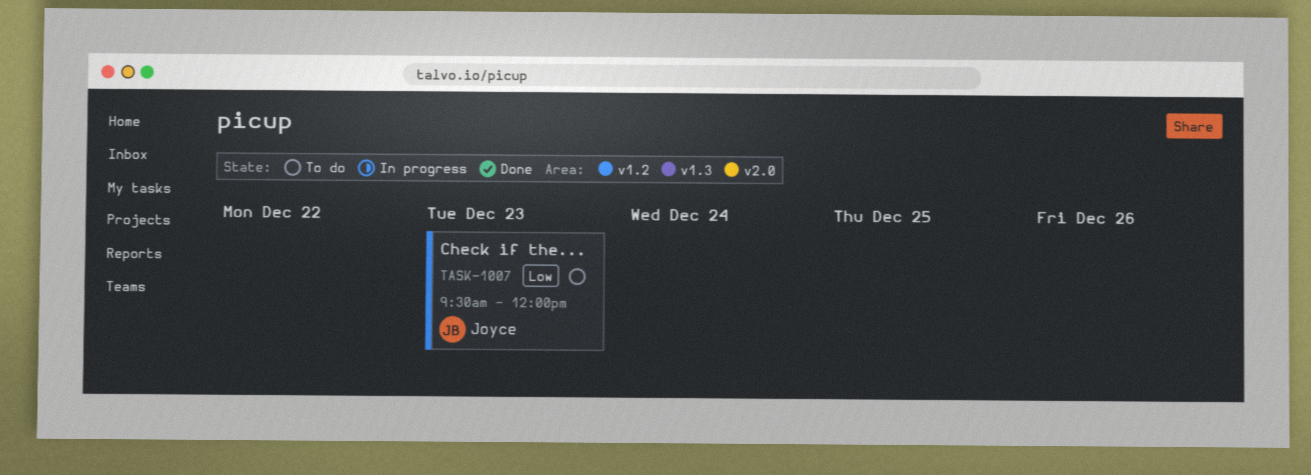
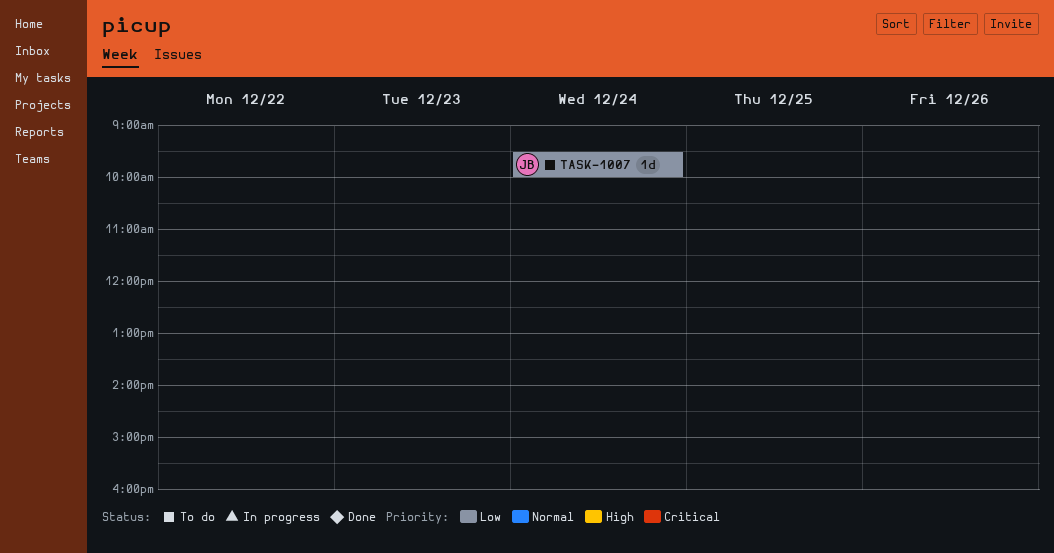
TASK-1007, day: Dec 23 -> Dec 24
TASK-1007, ends: 12:00 -> 10:00

